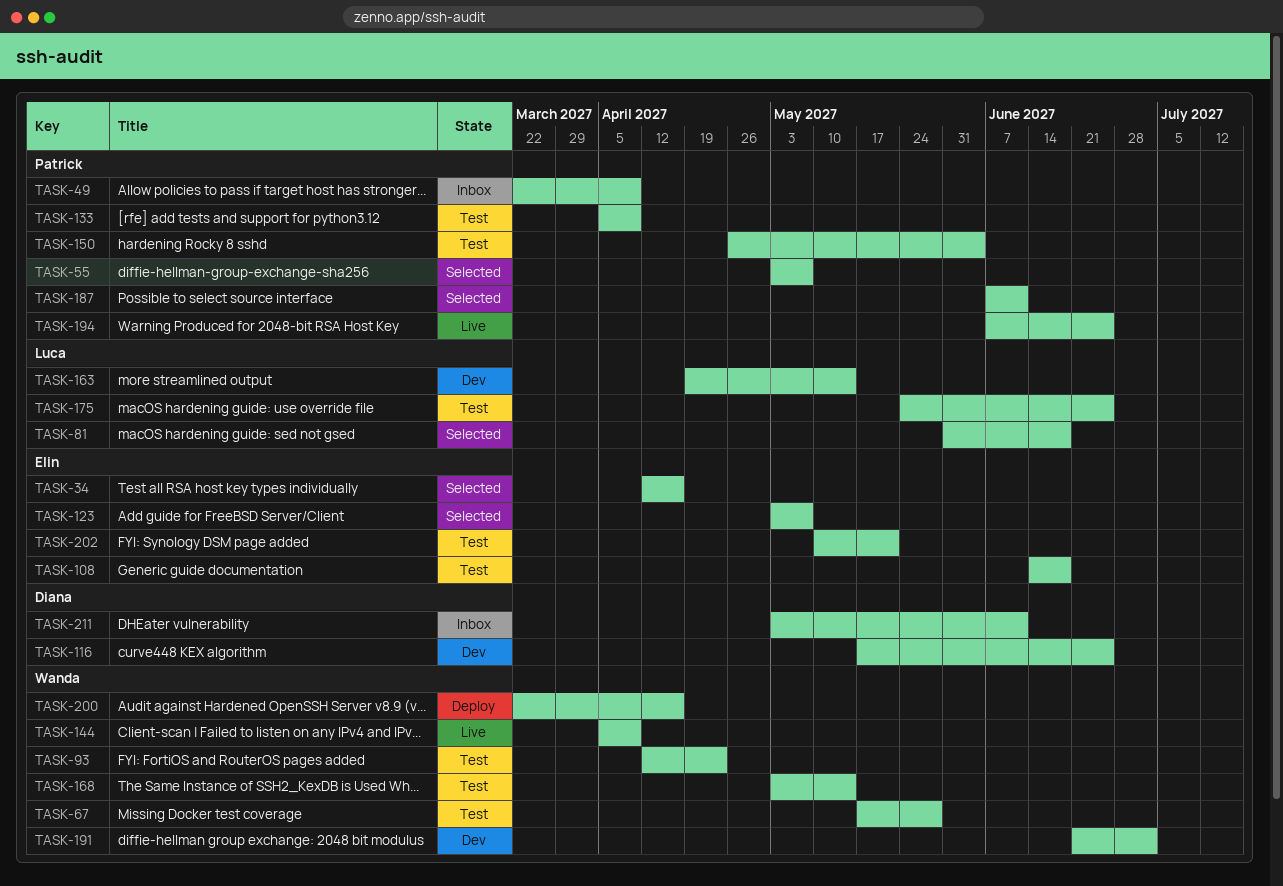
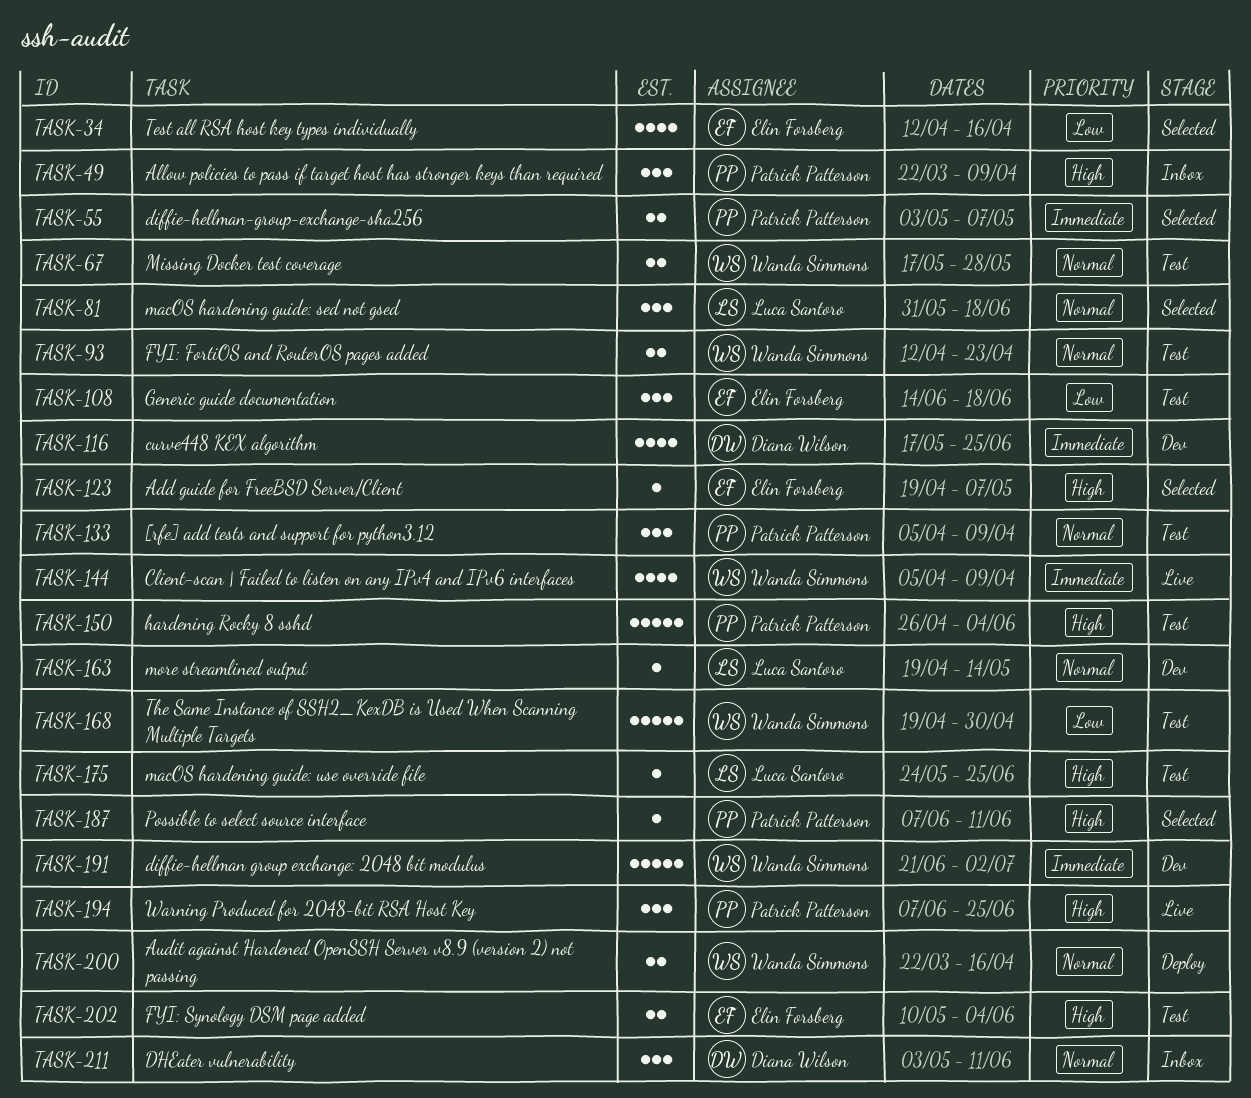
TASK-123, start: May 3 -> Apr 19
TASK-168, start: May 3 -> Apr 19
TASK-168, due: May 14 -> Apr 30
TASK-202, due: May 21 -> Jun 4

